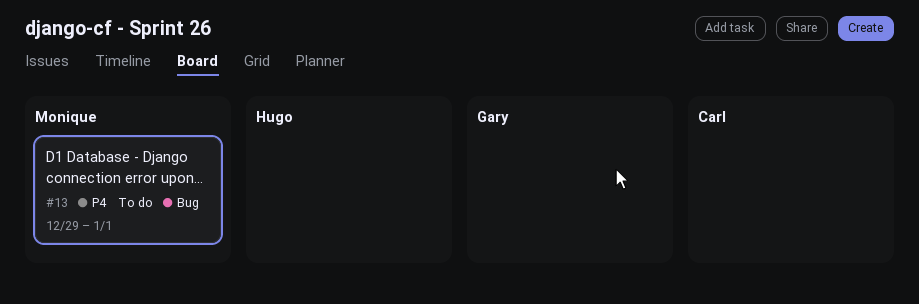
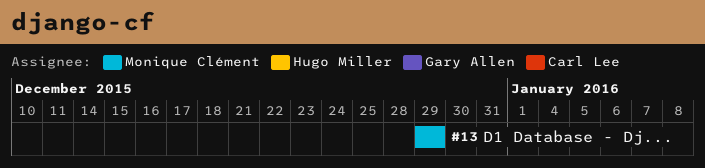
#13, due: Jan 1 -> Dec 29

